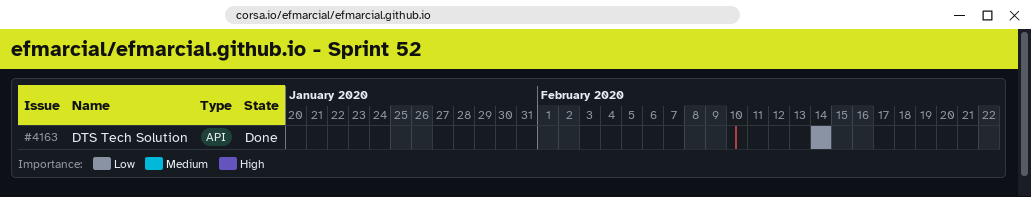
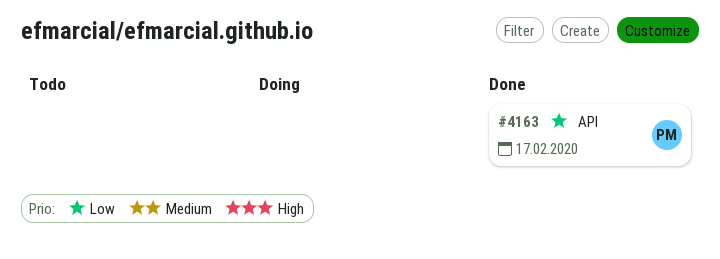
#4163, due: Feb 14 -> Feb 17

